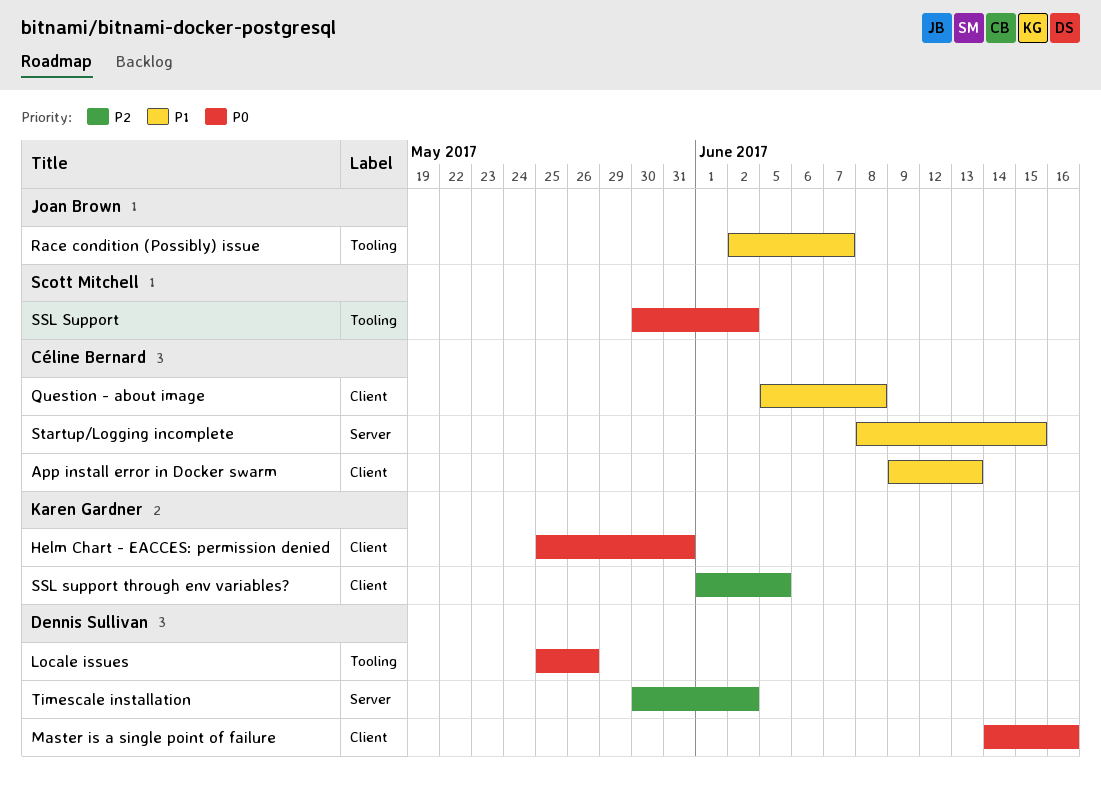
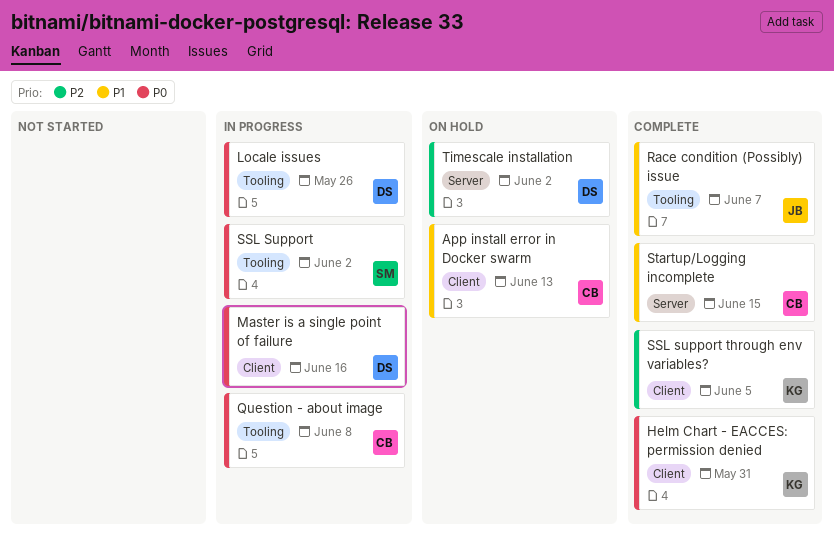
Question - about image, priority: P1 -> P0
Question - about image, label: Client -> Tooling

